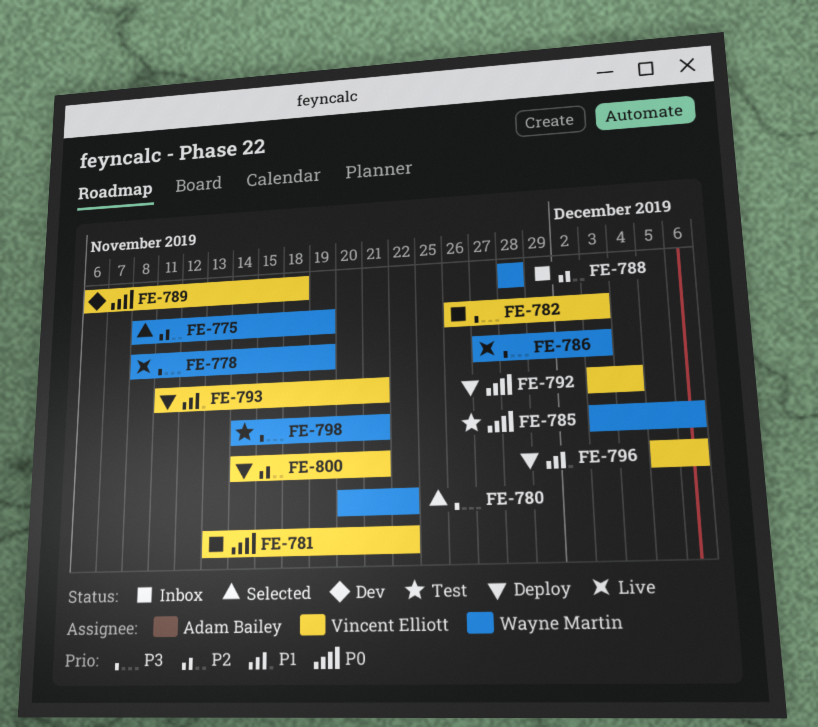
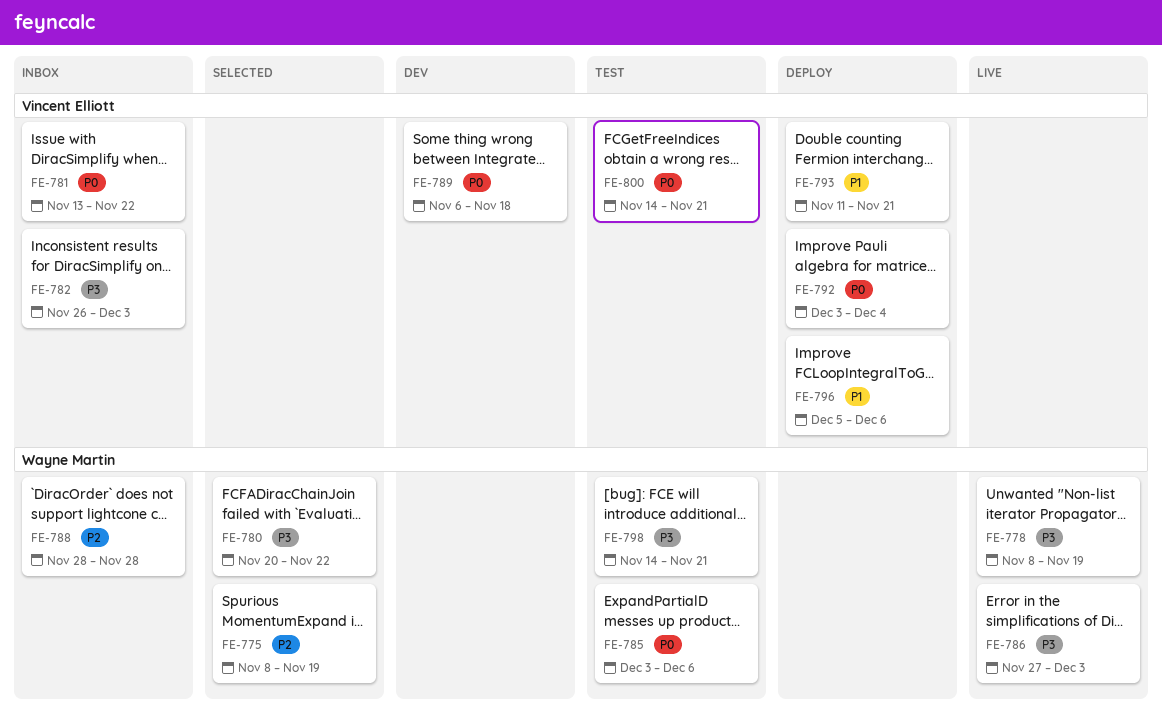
FE-800, status: Deploy -> Test
FE-800, priority: P2 -> P0

